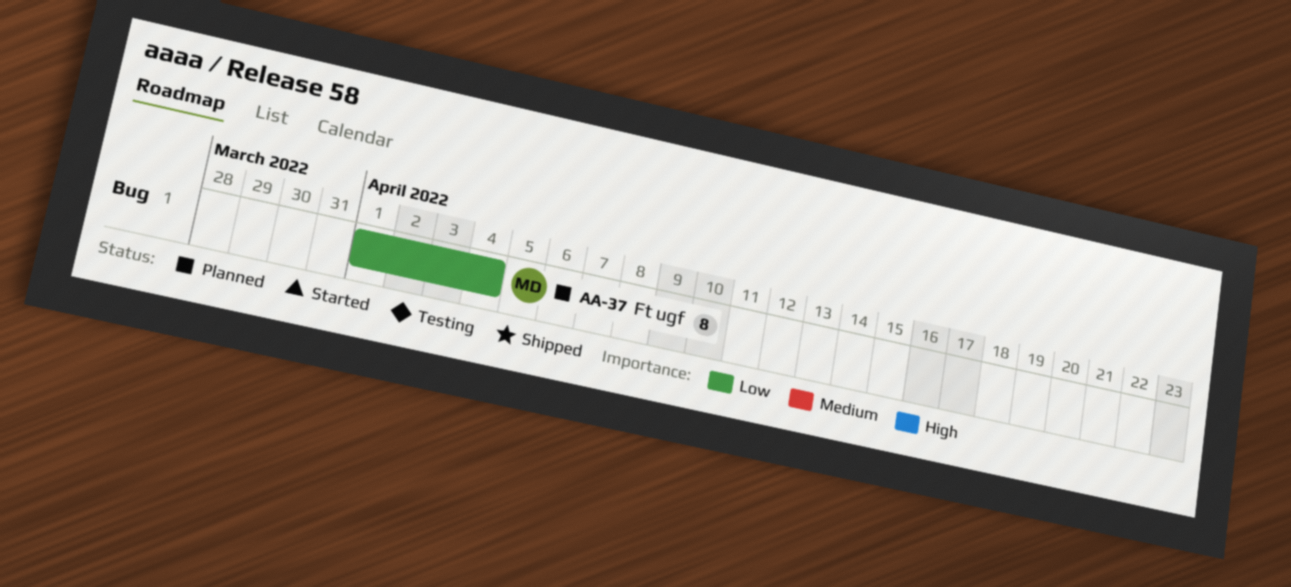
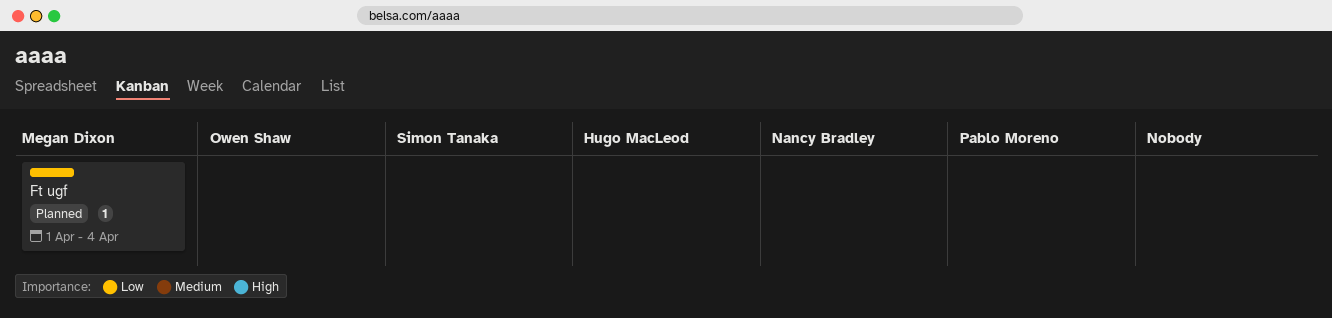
Ft ugf, estimate: 8 -> 1

